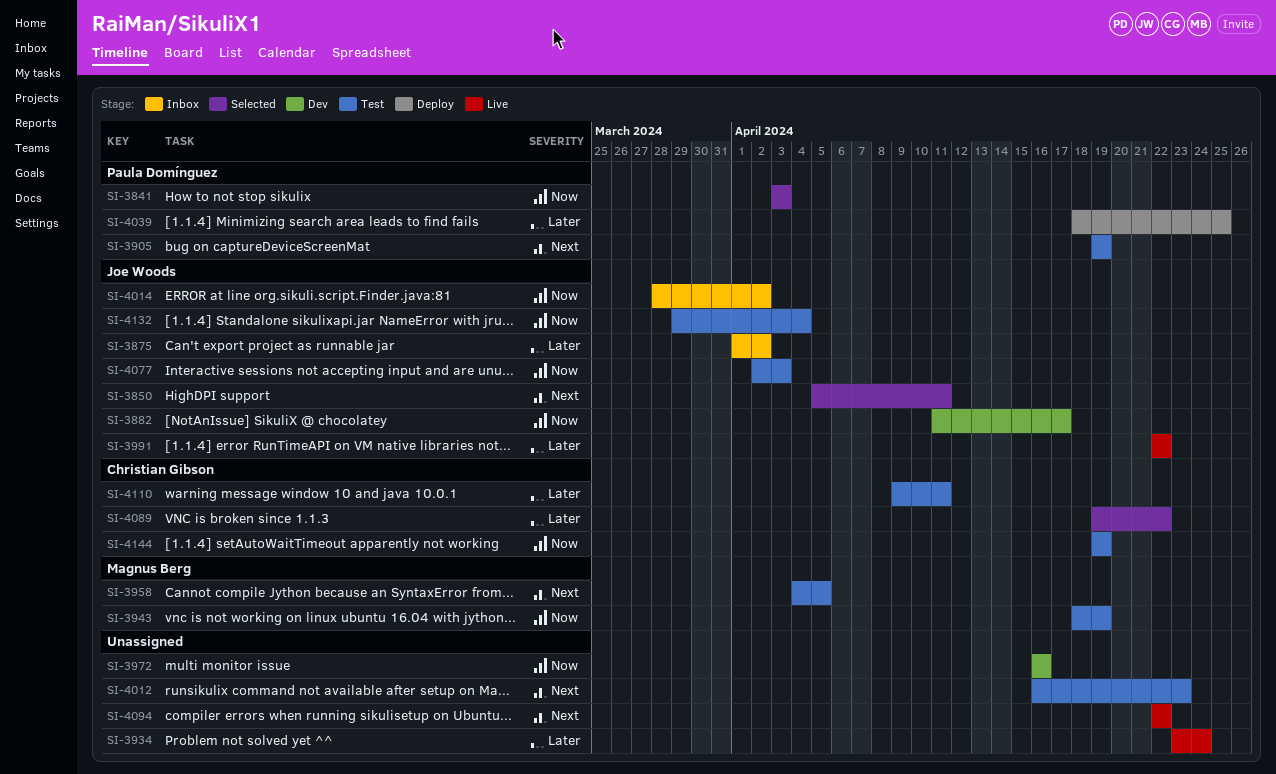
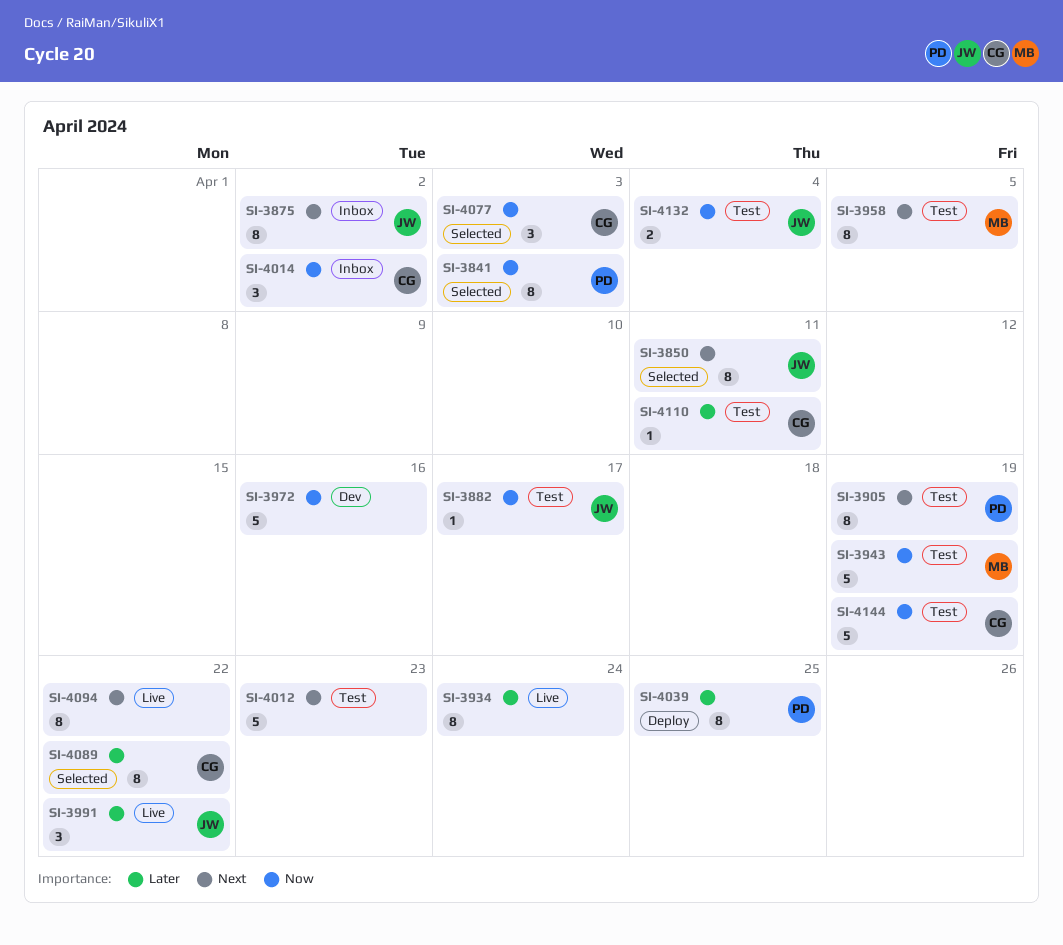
SI-3875, priority: Later -> Next
SI-3882, status: Dev -> Test
SI-4014, owner: Joe Woods -> Christian Gibson
SI-4077, status: Test -> Selected
SI-4077, owner: Joe Woods -> Christian Gibson

